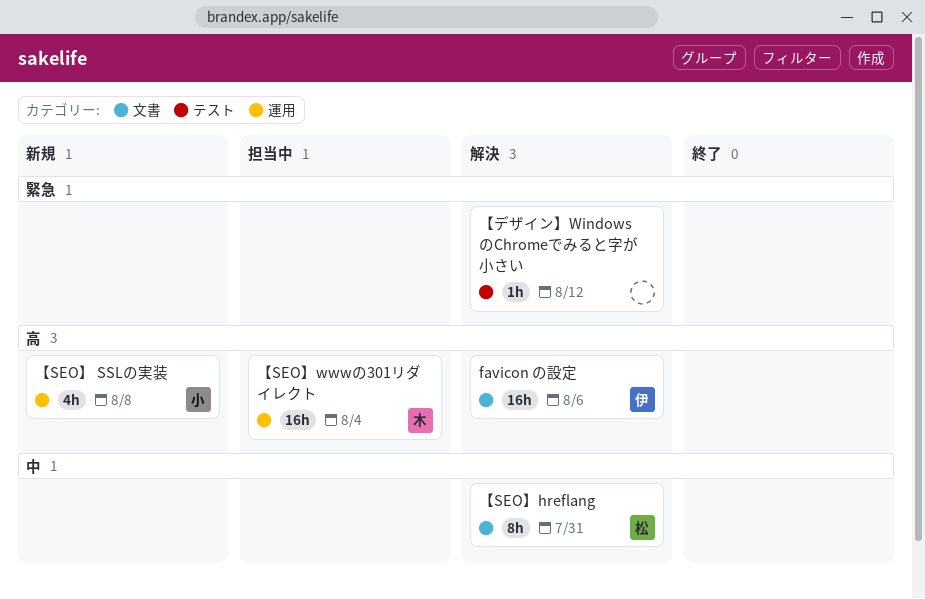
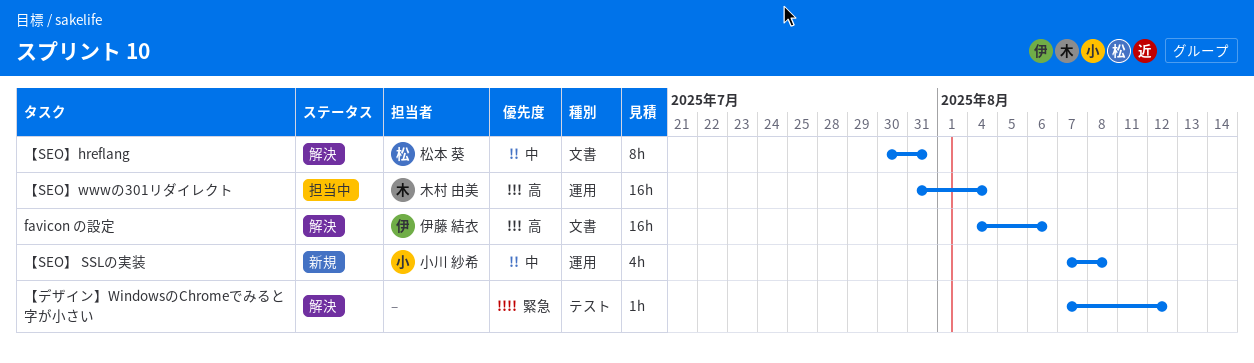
【SEO】 SSLの実装, priority: 高 -> 中

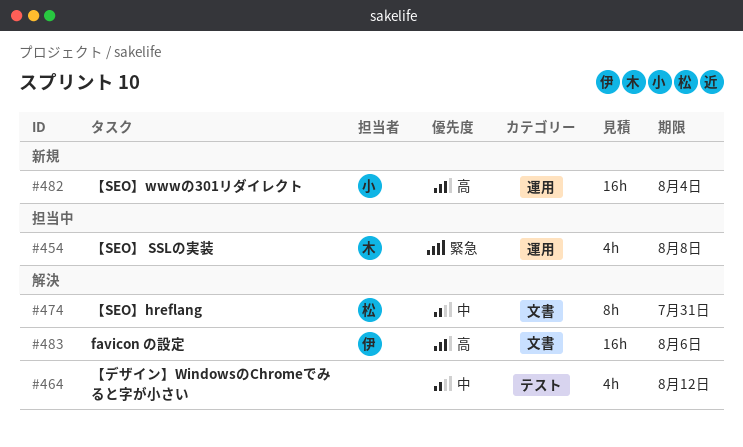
【SEO】 SSLの実装, status: 新規 -> 担当中
【SEO】 SSLの実装, owner: 小川 紗希 -> 木村 由美
【SEO】 SSLの実装, priority: 中 -> 緊急
【SEO】wwwの301リダイレクト, status: 担当中 -> 新規
【SEO】wwwの301リダイレクト, owner: 木村 由美 -> 小川 紗希
【デザイン】WindowsのChromeでみると字が小さい, priority: 緊急 -> 中
【デザイン】WindowsのChromeでみると字が小さい, estimate: 1h -> 4h

